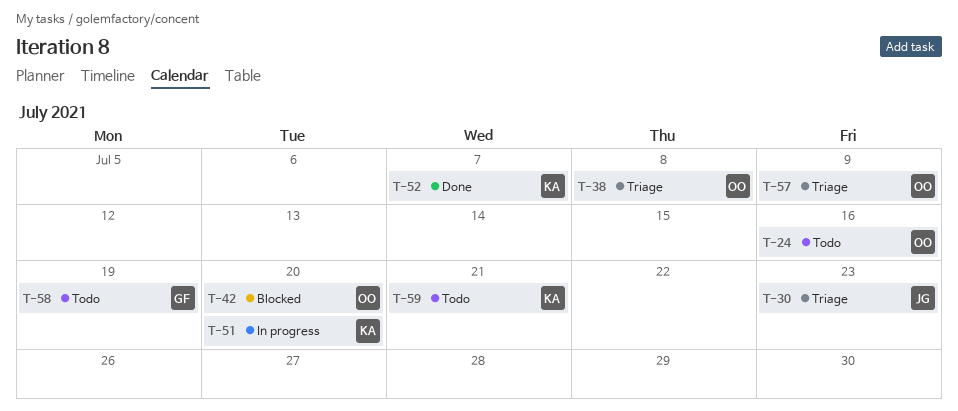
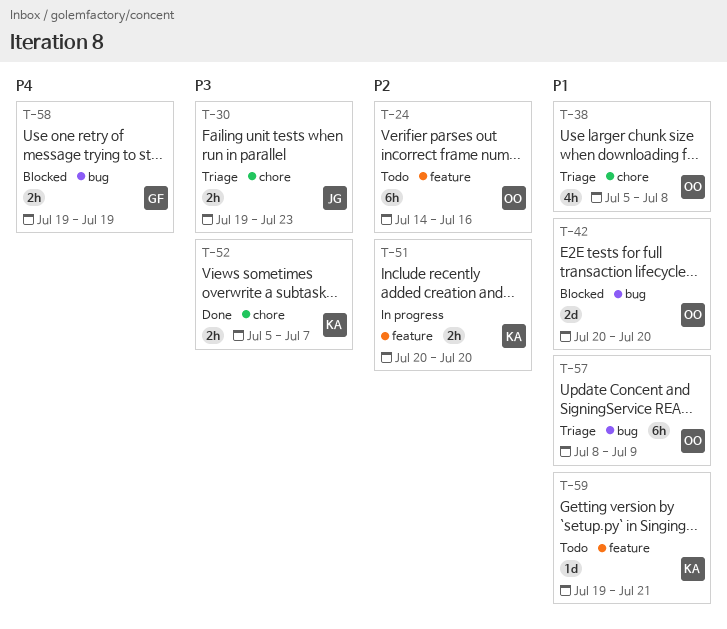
T-58, status: Todo -> Blocked

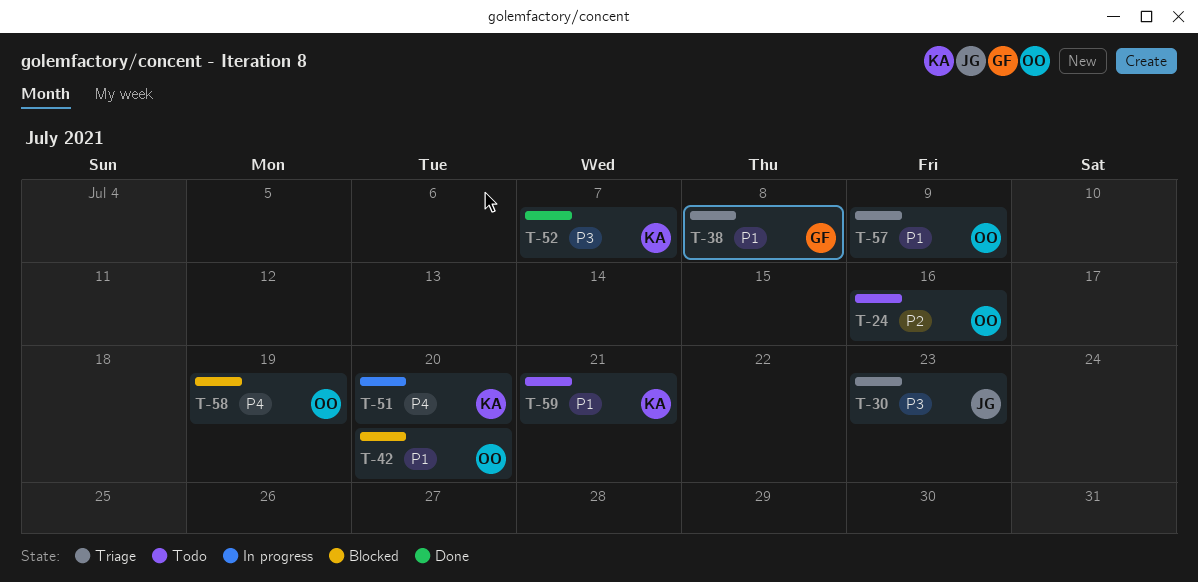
T-38, owner: OO -> GF
T-51, priority: P2 -> P4
T-58, owner: GF -> OO

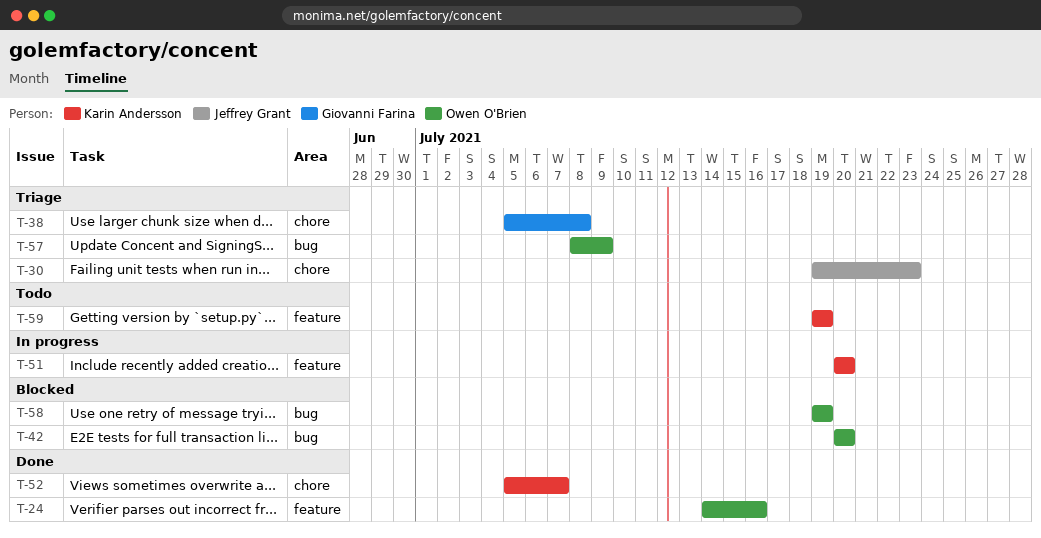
T-24, status: Todo -> Done
T-59, due: Jul 21 -> Jul 19

